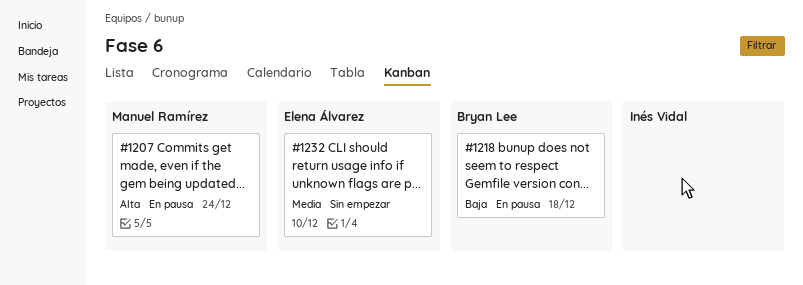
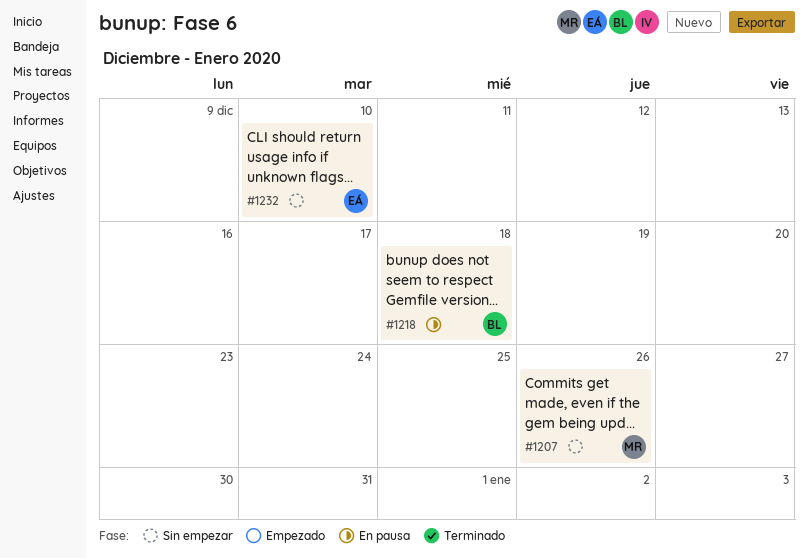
#1207, status: En pausa -> Sin empezar
#1207, due: Dec 24 -> Dec 26

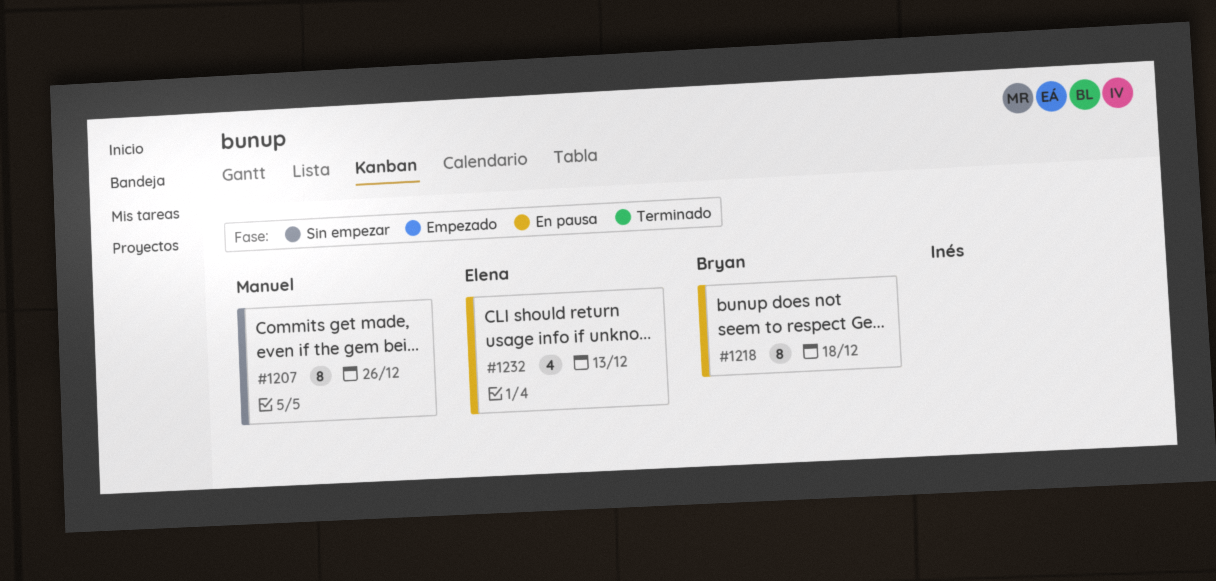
#1232, status: Sin empezar -> En pausa
#1232, due: Dec 10 -> Dec 13

